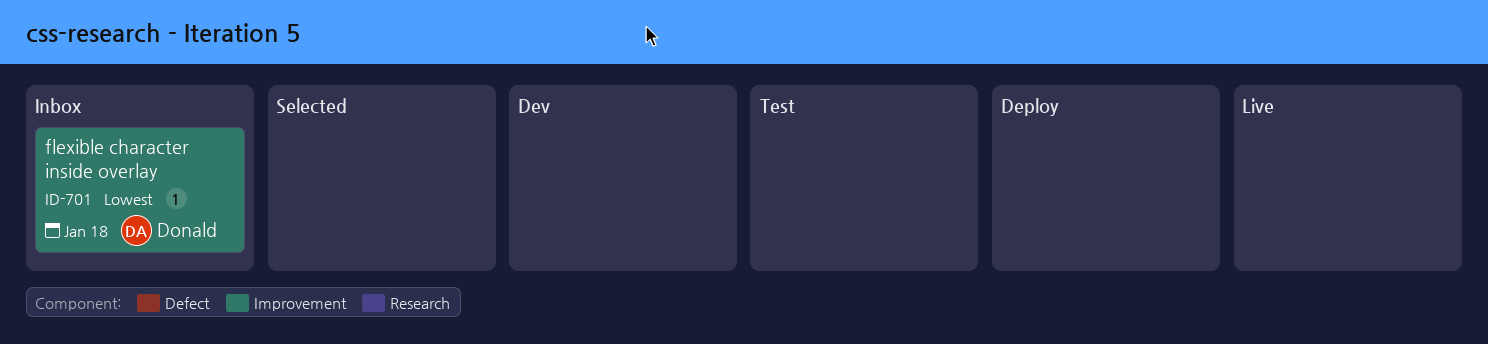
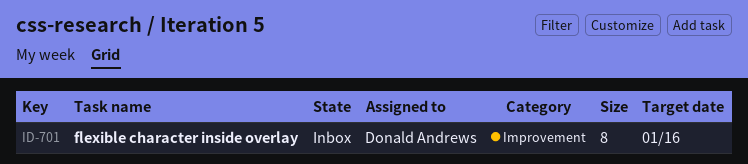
ID-701, estimate: 1 -> 8
ID-701, due: Jan 18 -> Jan 16

